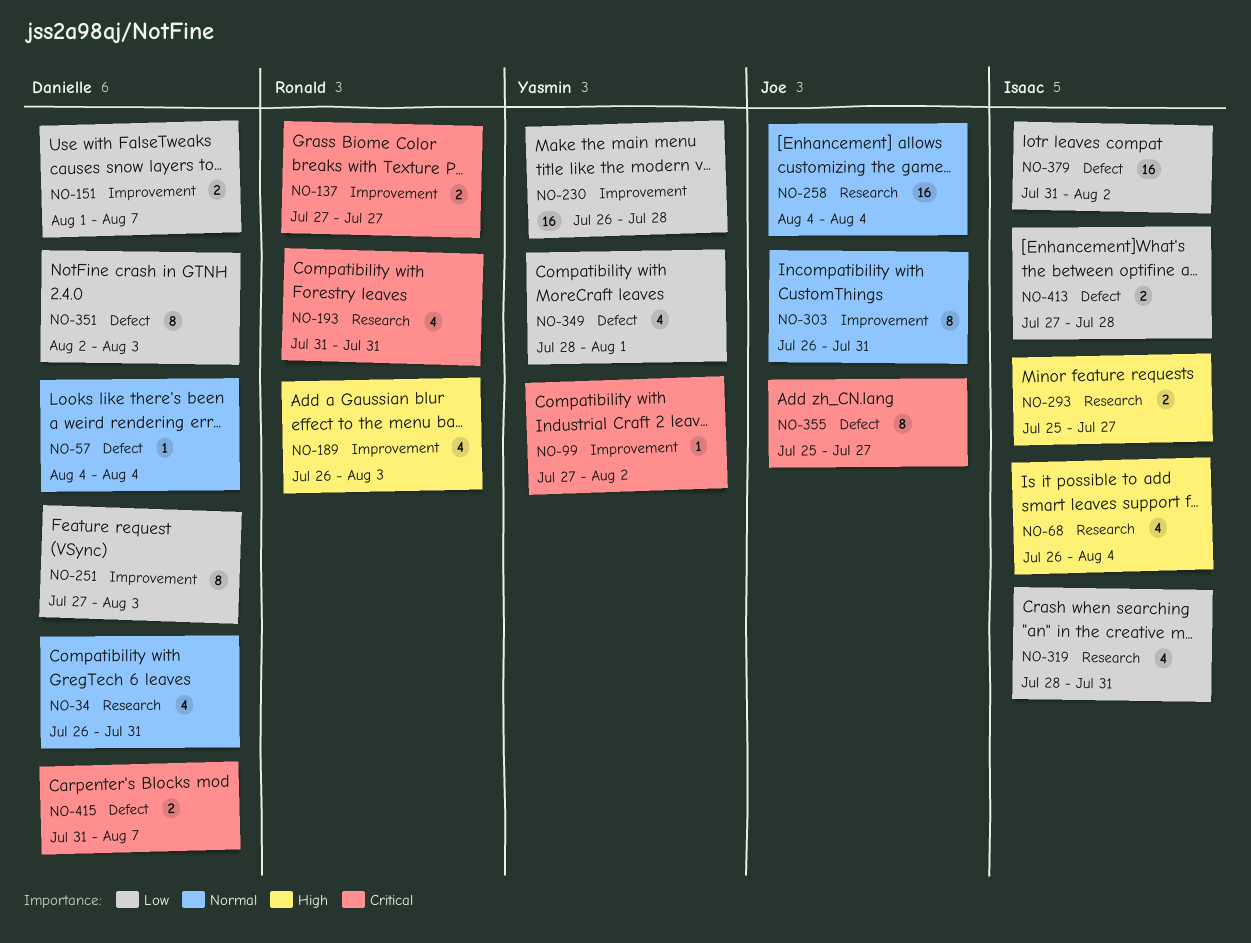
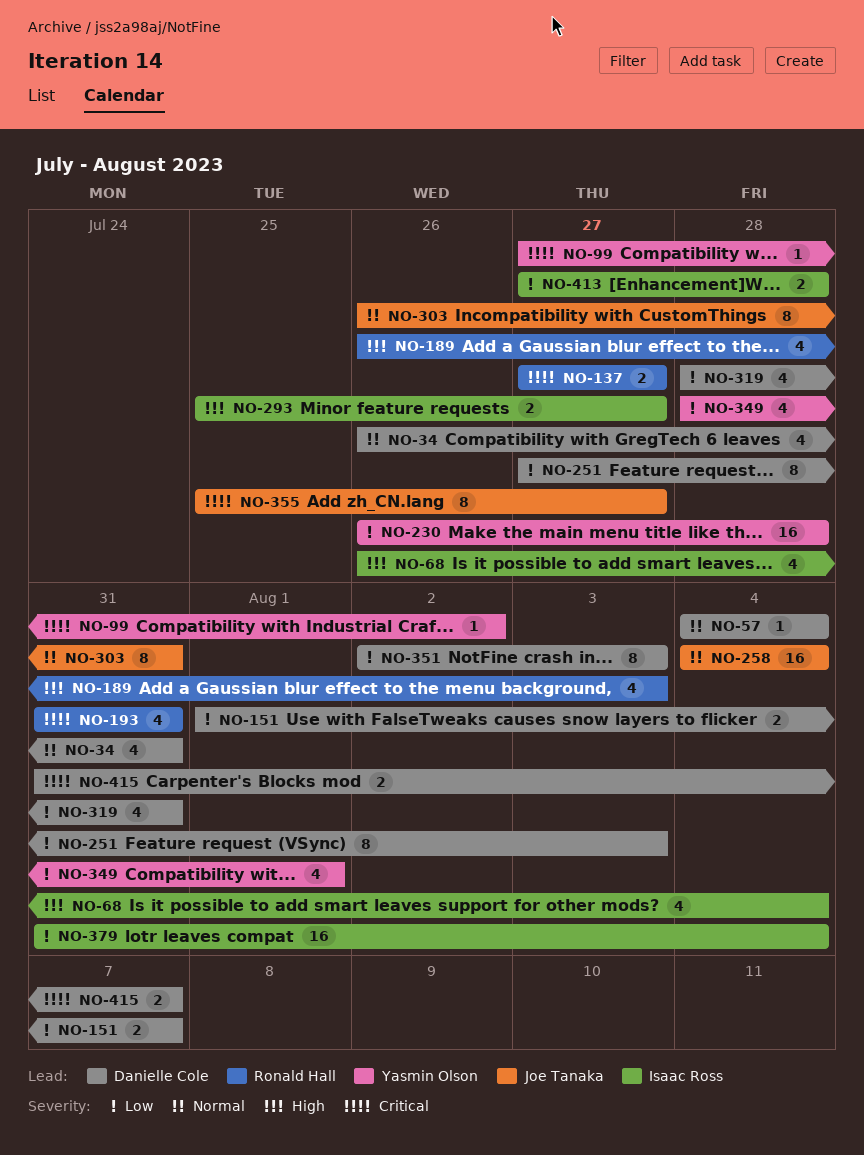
NO-319, owner: Isaac Ross -> Danielle Cole
NO-379, due: Aug 2 -> Aug 4

